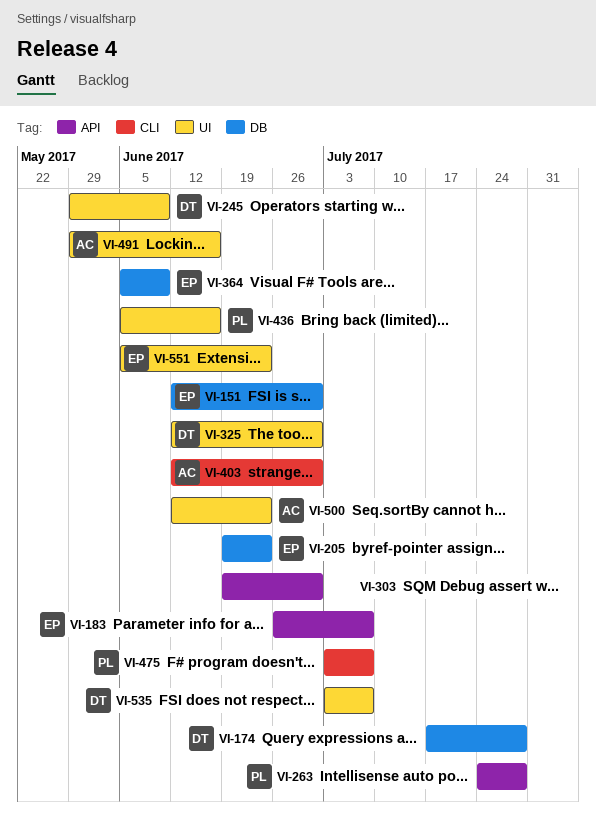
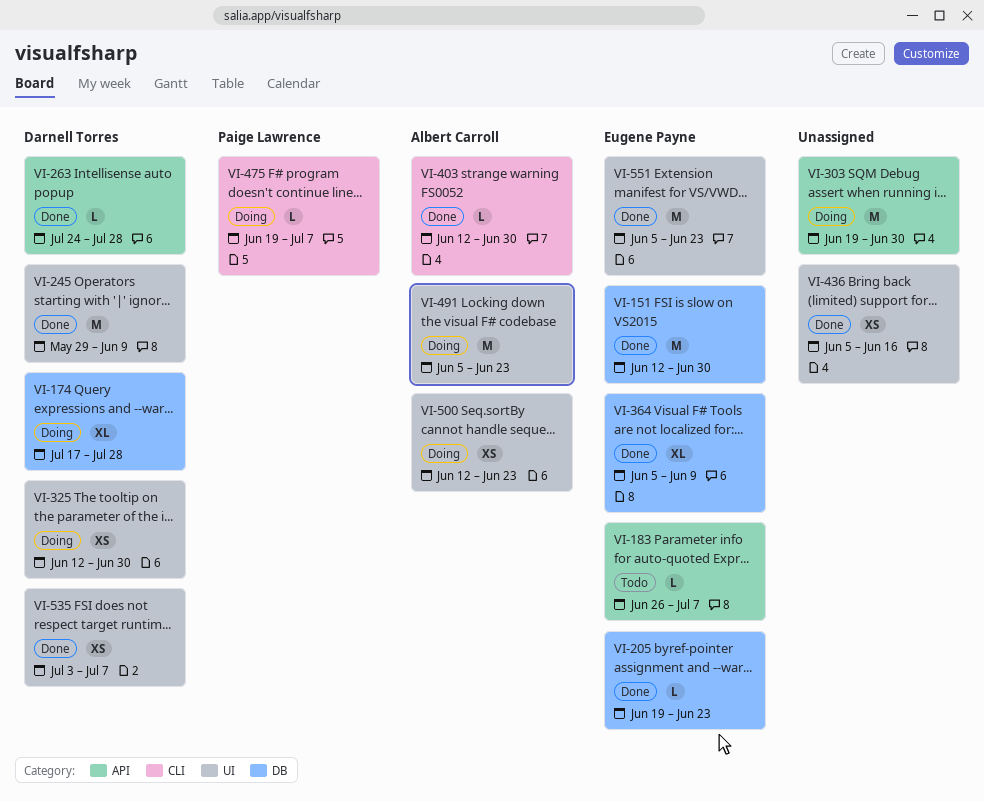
VI-263, owner: Paige Lawrence -> Darnell Torres
VI-436, owner: Paige Lawrence -> none
VI-475, start: Jul 3 -> Jun 19
VI-491, start: May 29 -> Jun 5
VI-491, due: Jun 16 -> Jun 23

